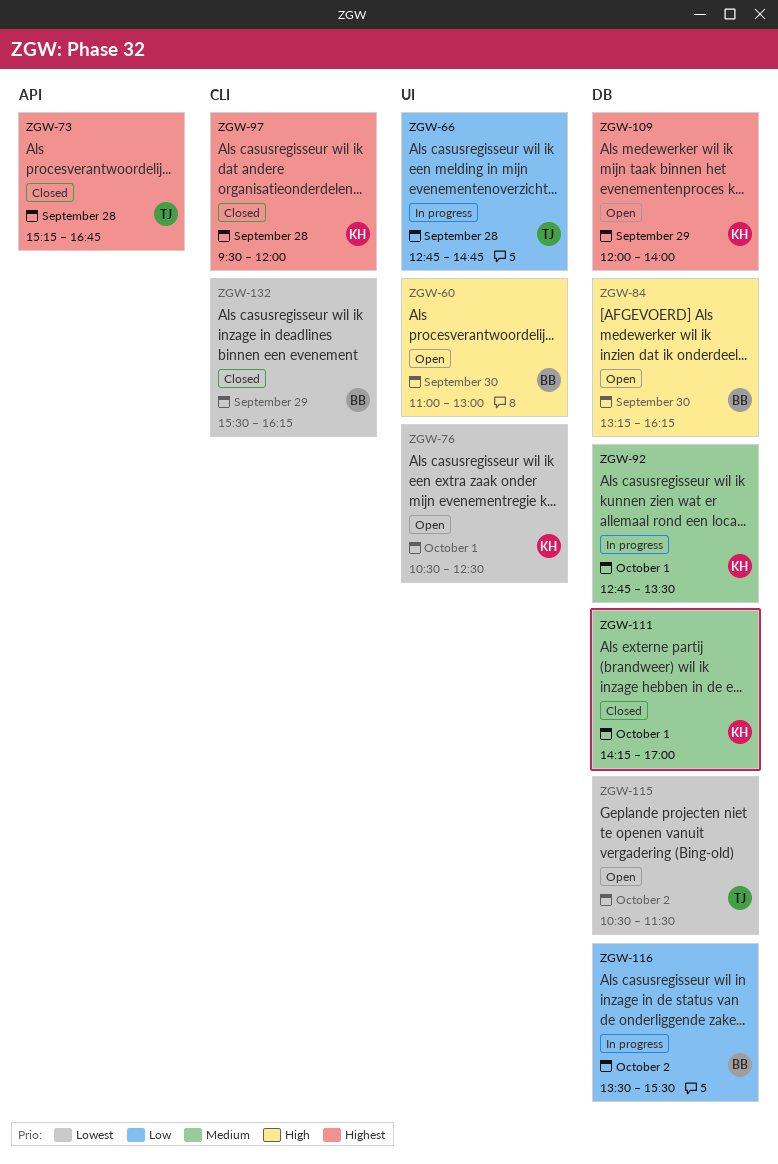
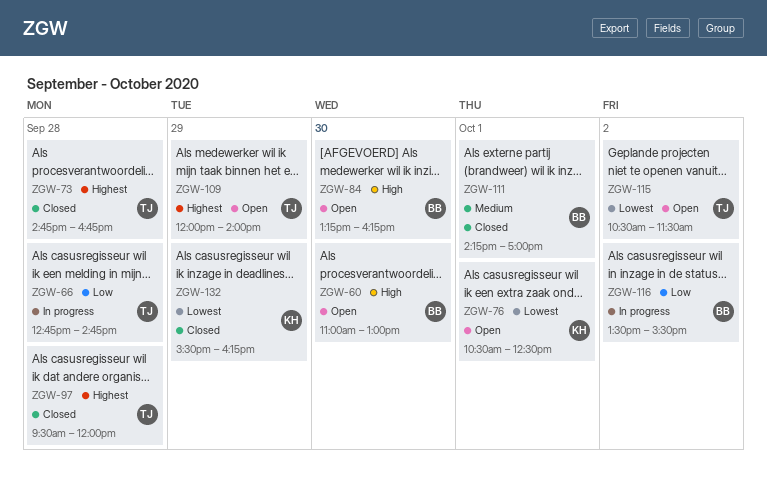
ZGW-73, begins: 15:15 -> 14:45
ZGW-92: present -> none
ZGW-97, owner: KH -> TJ
ZGW-109, owner: KH -> TJ
ZGW-111, owner: KH -> BB
ZGW-132, owner: BB -> KH

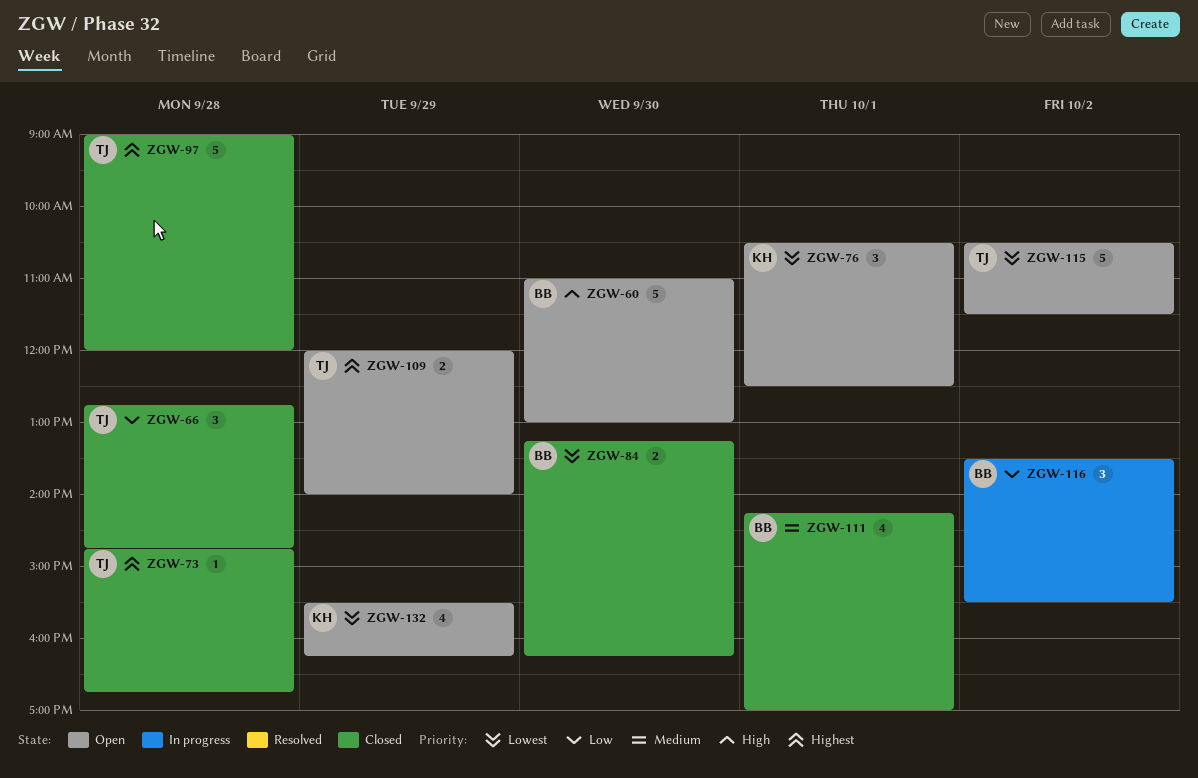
ZGW-66, status: In progress -> Closed
ZGW-84, status: Open -> Closed
ZGW-84, priority: High -> Lowest
ZGW-97, begins: 09:30 -> 09:00
ZGW-132, status: Closed -> Open

